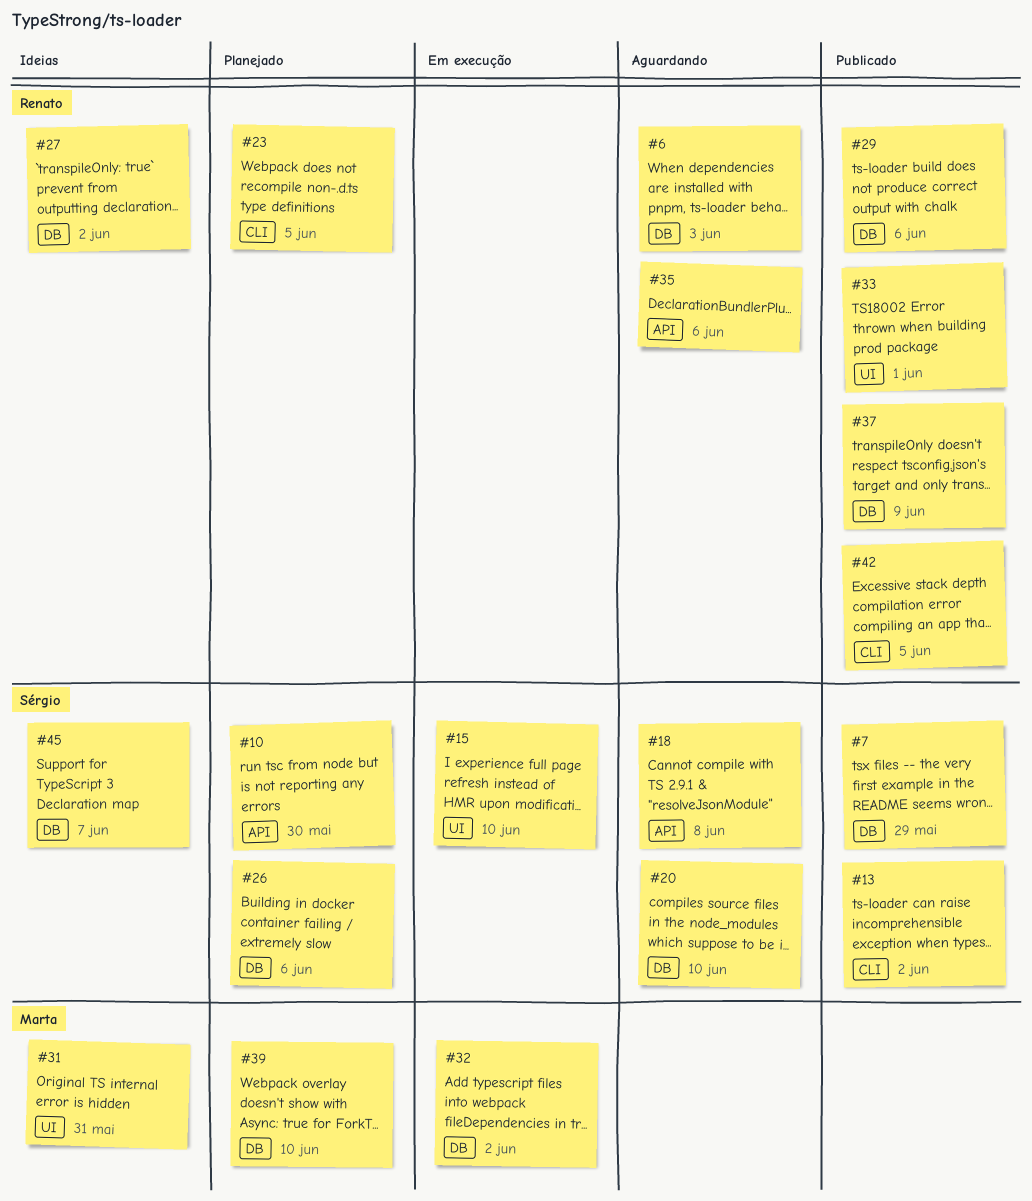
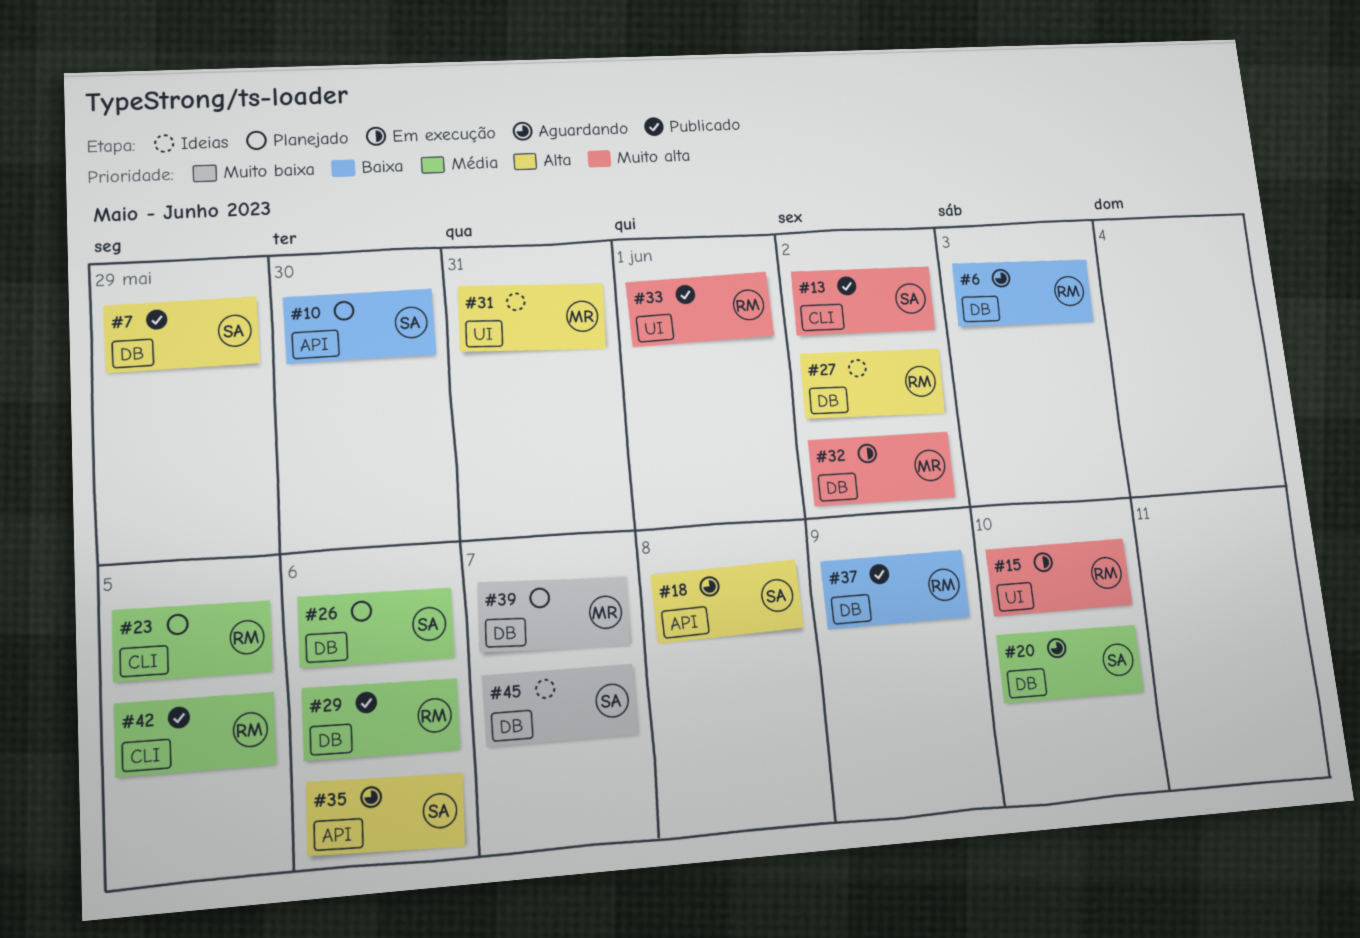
#15, owner: Sérgio -> Renato
#35, owner: Renato -> Sérgio
#39, due: Jun 10 -> Jun 7

